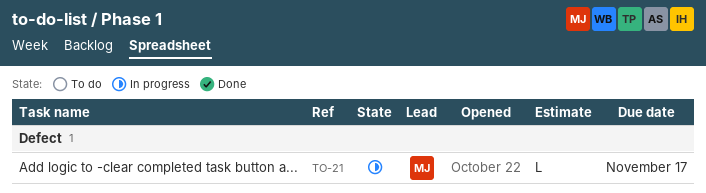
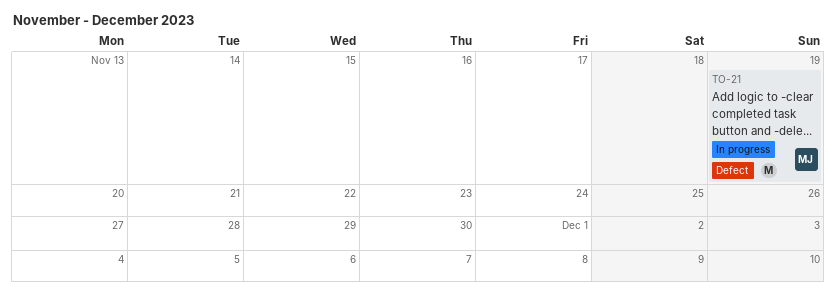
TO-21, estimate: L -> M
TO-21, due: Nov 17 -> Nov 19

